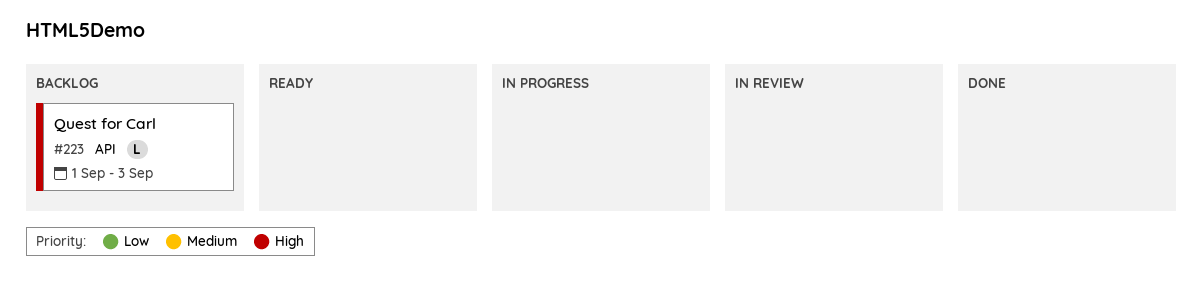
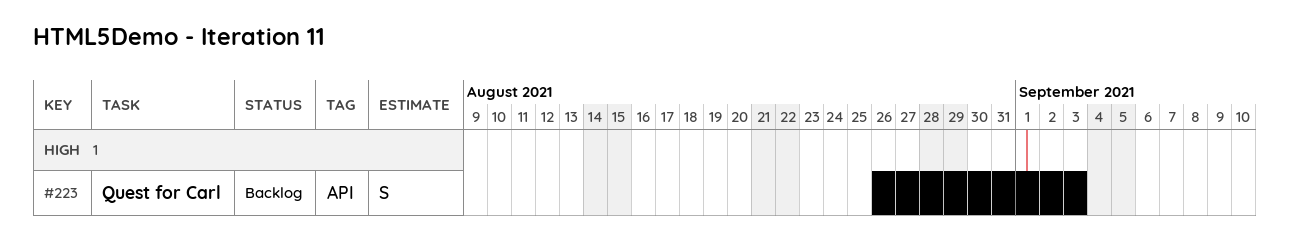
#223, estimate: L -> S
#223, start: Sep 1 -> Aug 26

